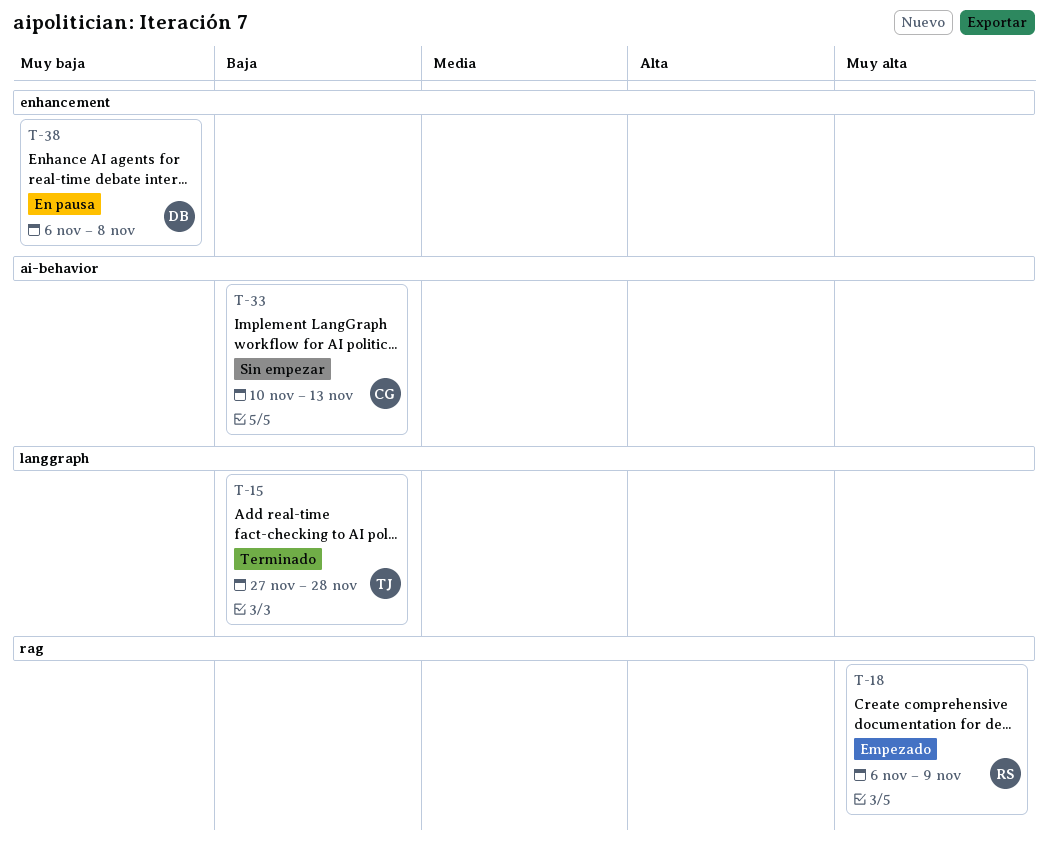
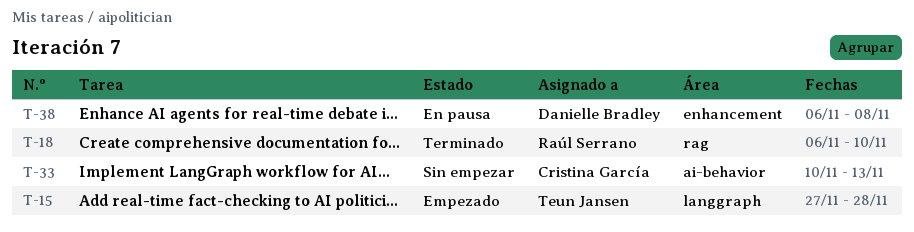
T-15, status: Terminado -> Empezado
T-18, status: Empezado -> Terminado
T-18, due: Nov 9 -> Nov 10

